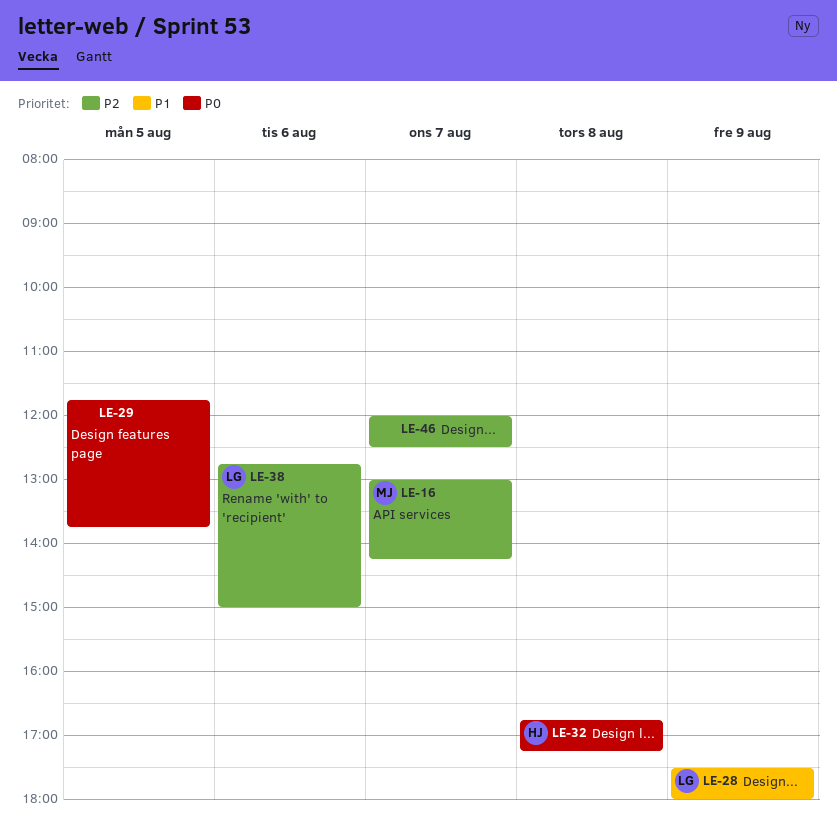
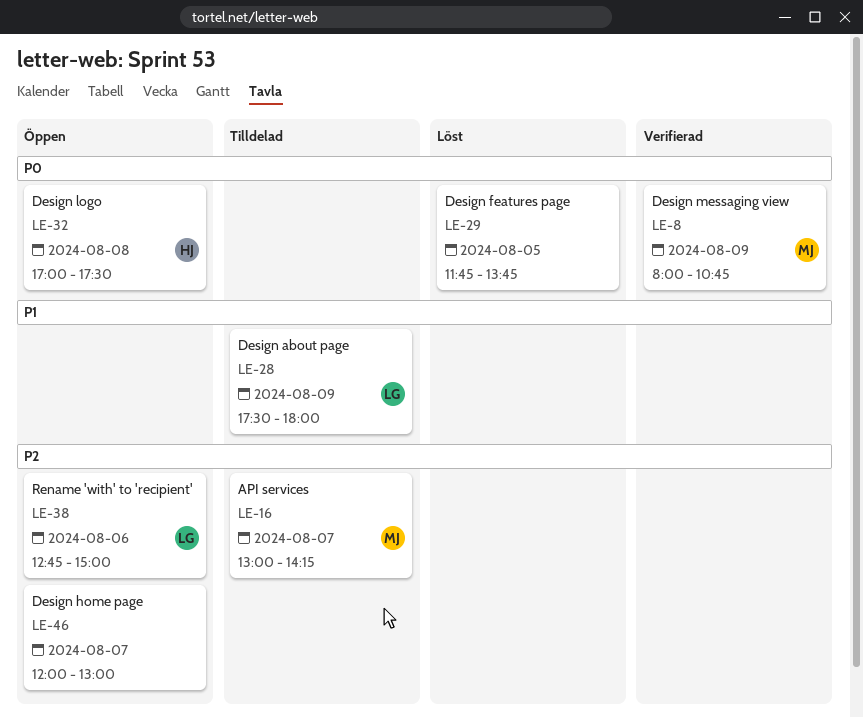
LE-8: none -> present
LE-32, begins: 16:45 -> 17:00
LE-32, ends: 17:15 -> 17:30
LE-46, ends: 12:30 -> 13:00

